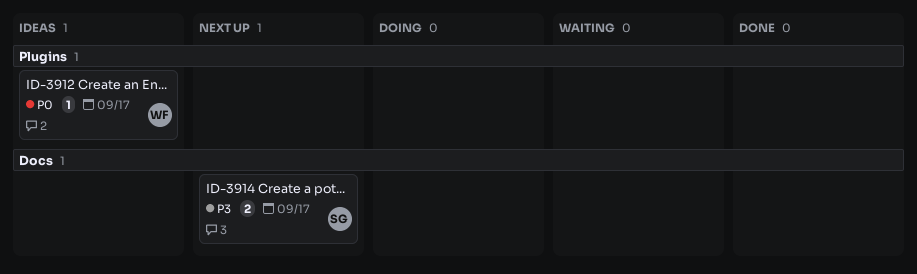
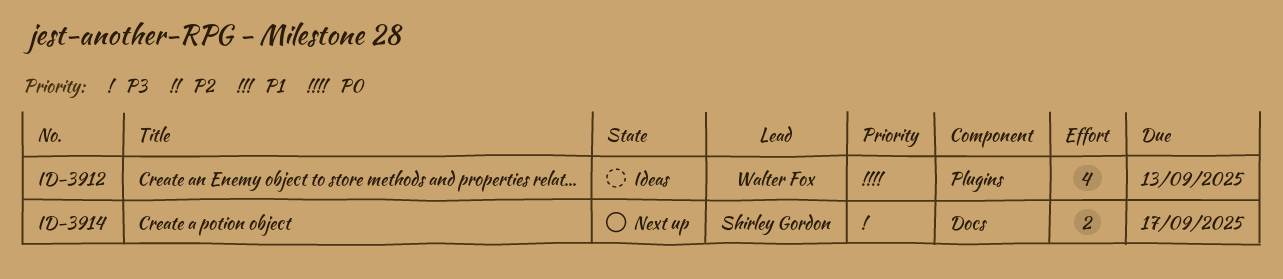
ID-3912, estimate: 1 -> 4
ID-3912, due: Sep 17 -> Sep 13

